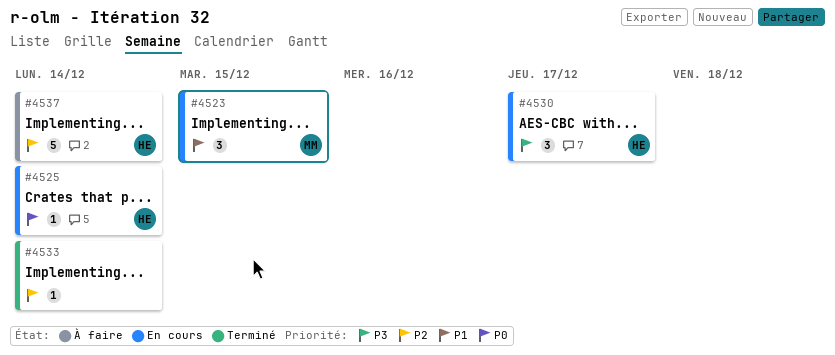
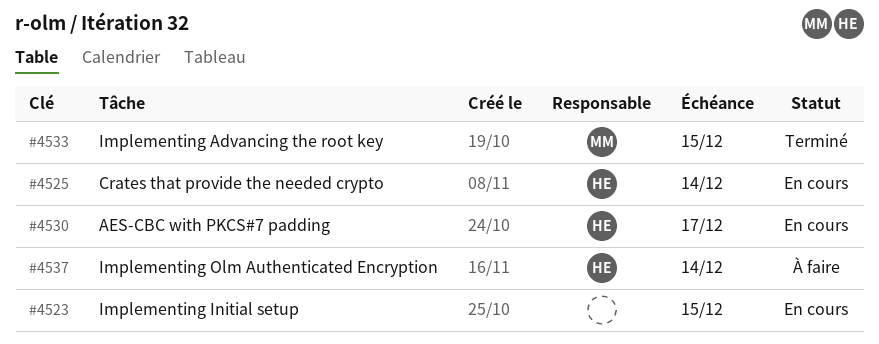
#4523, owner: MM -> none
#4533, owner: none -> MM
#4533, due: Dec 14 -> Dec 15

